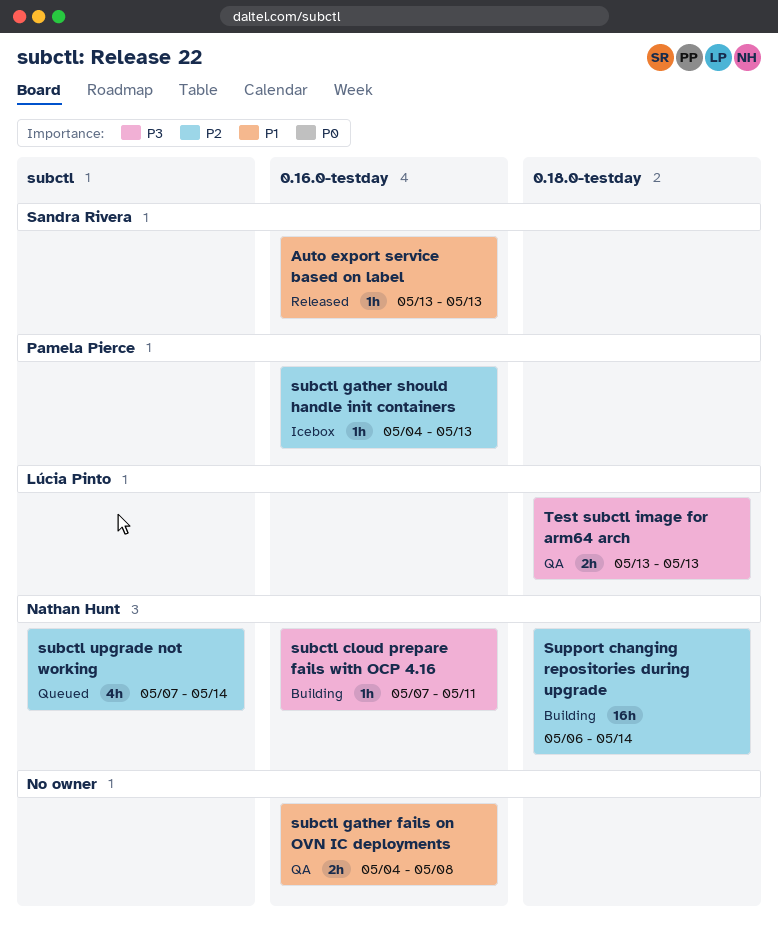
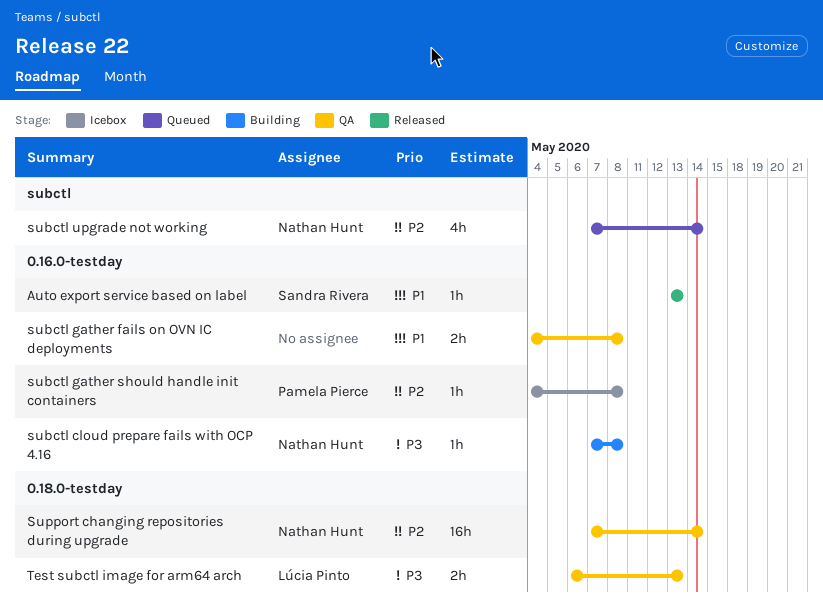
subctl cloud prepare fails with OCP 4.16, due: May 11 -> May 8
subctl gather should handle init containers, due: May 13 -> May 8
Support changing repositories during upgrade, status: Building -> QA
Support changing repositories during upgrade, start: May 6 -> May 7
Test subctl image for arm64 arch, start: May 13 -> May 6

